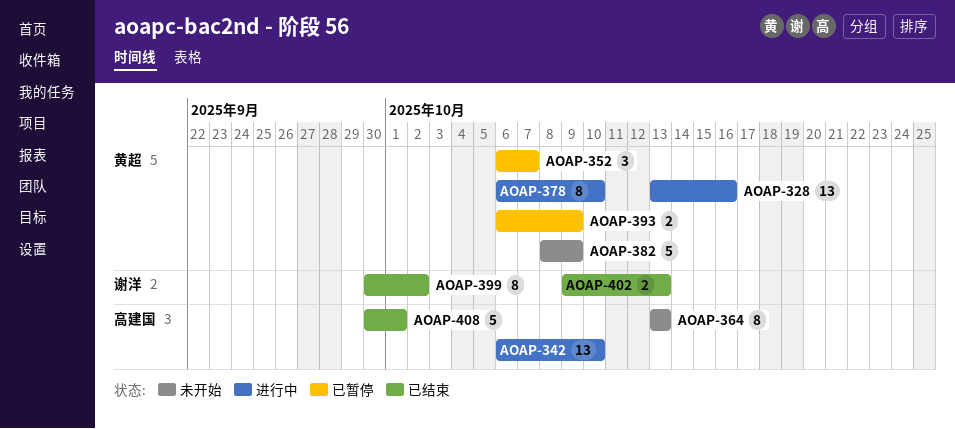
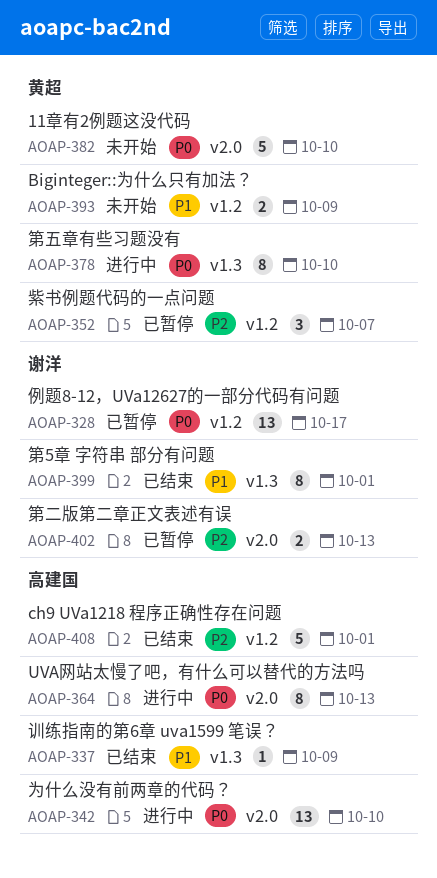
AOAP-328, status: 进行中 -> 已暂停
AOAP-328, owner: 黄超 -> 谢洋
AOAP-328, due: Oct 16 -> Oct 17
AOAP-337: none -> present
AOAP-364, status: 未开始 -> 进行中
AOAP-382, due: Oct 9 -> Oct 10
AOAP-393, status: 已暂停 -> 未开始
AOAP-399, due: Oct 2 -> Oct 1
AOAP-402, status: 已结束 -> 已暂停

